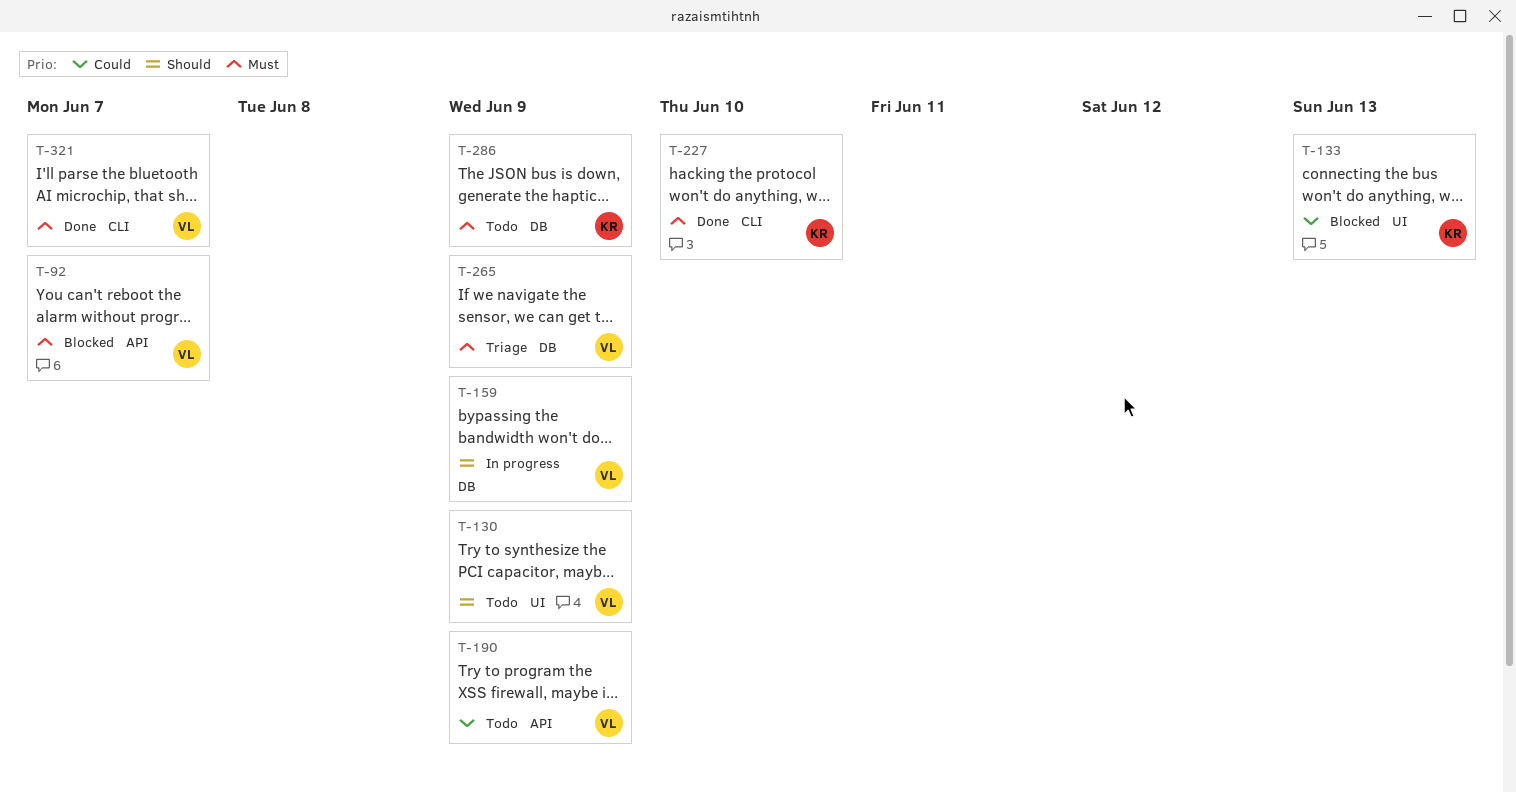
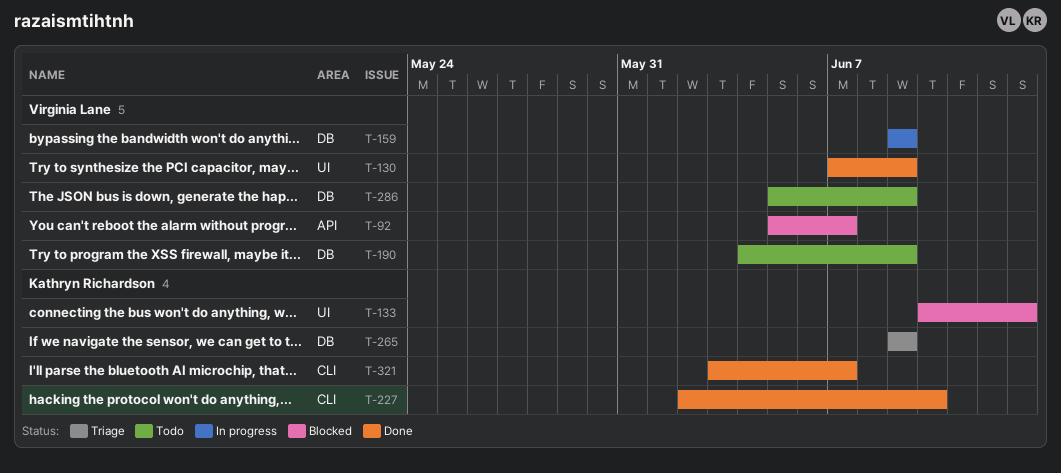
T-130, status: Todo -> Done
T-190, label: API -> DB
T-265, owner: Virginia Lane -> Kathryn Richardson
T-286, owner: Kathryn Richardson -> Virginia Lane
T-321, owner: Virginia Lane -> Kathryn Richardson

